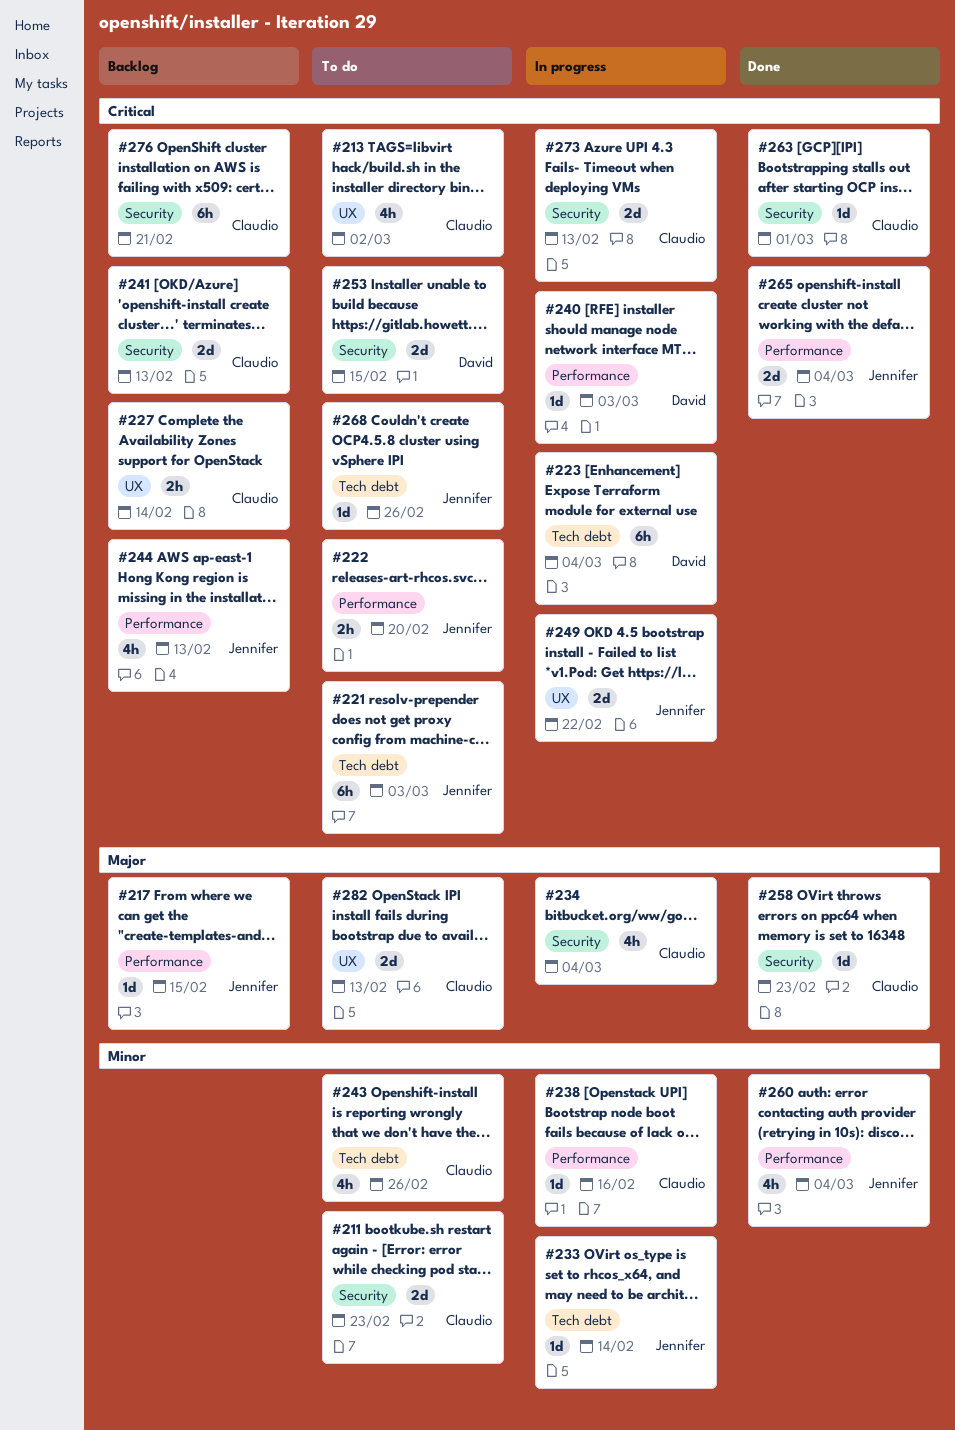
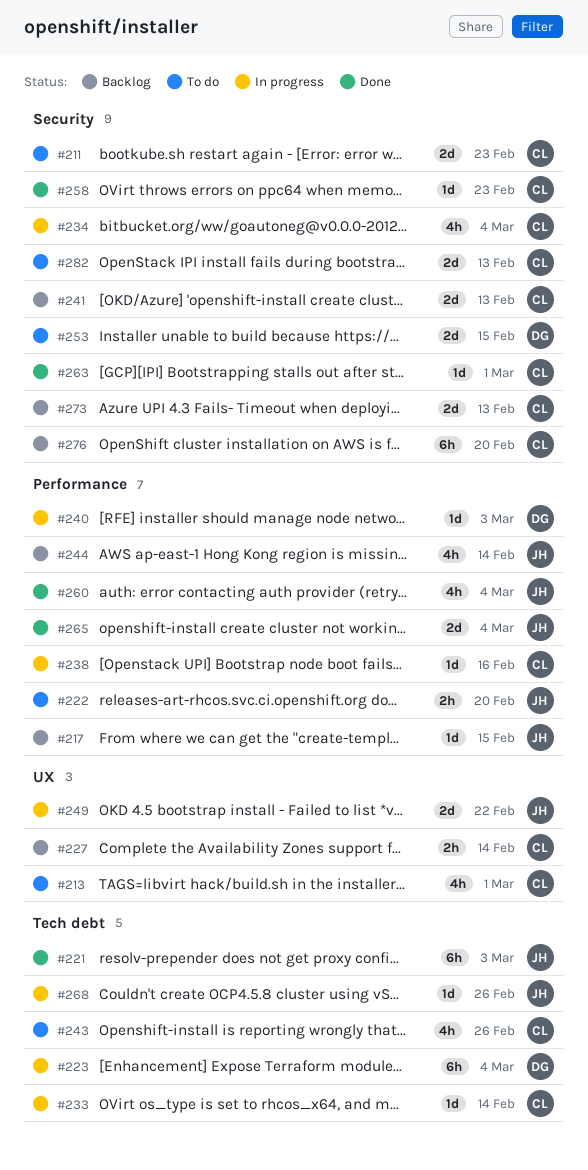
#213, due: Mar 2 -> Mar 1
#221, status: To do -> Done
#233, owner: Jennifer -> Claudio
#244, due: Feb 13 -> Feb 14
#268, status: To do -> In progress
#273, status: In progress -> Backlog
#276, due: Feb 21 -> Feb 20
#282, label: UX -> Security

